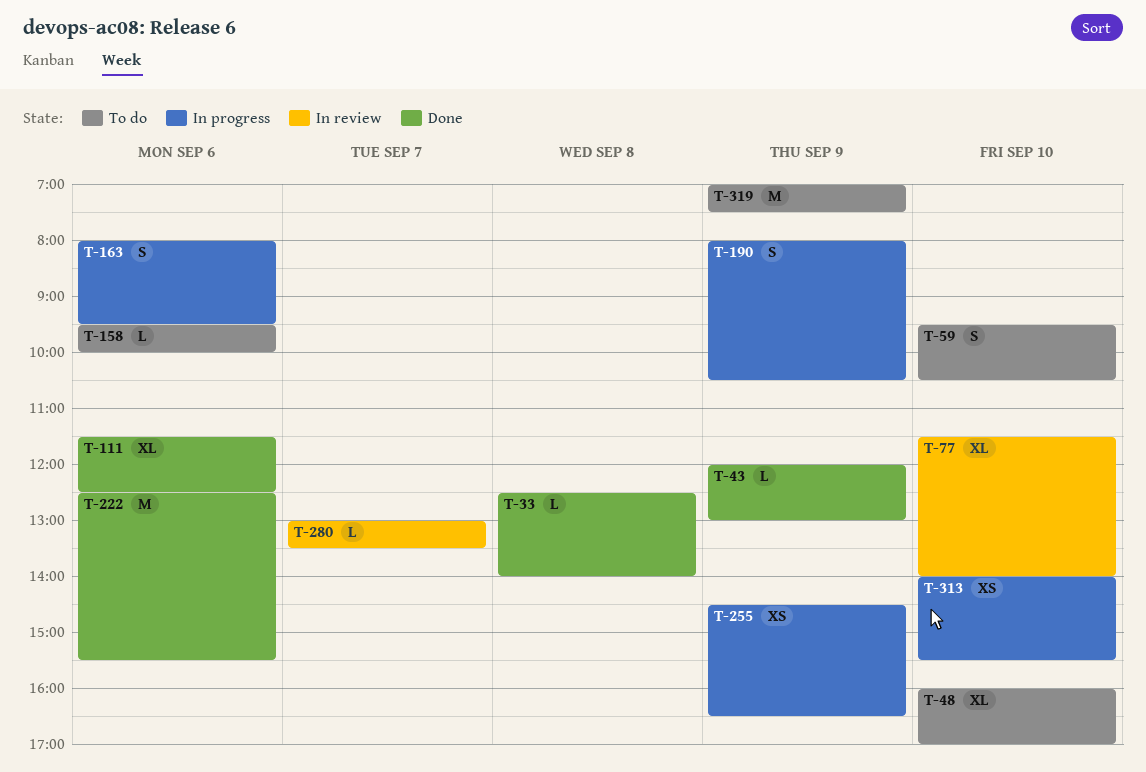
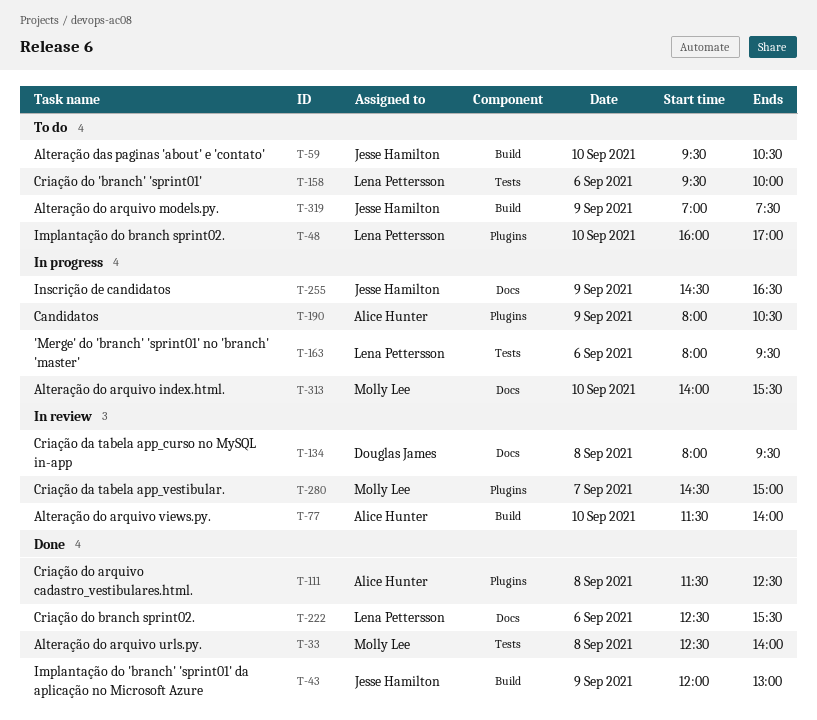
T-111, day: Sep 6 -> Sep 8
T-134: none -> present
T-280, begins: 13:00 -> 14:30
T-280, ends: 13:30 -> 15:00

